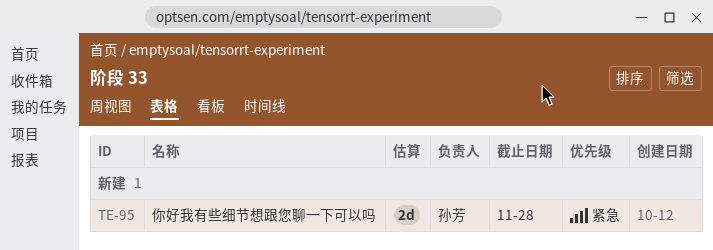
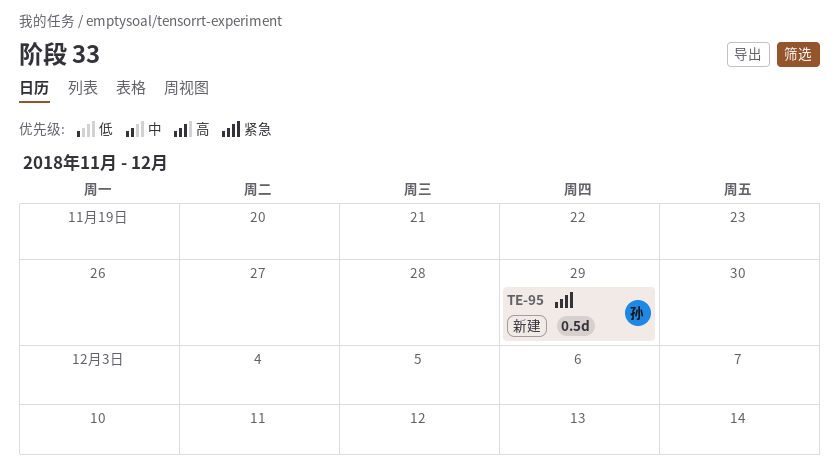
TE-95, estimate: 2d -> 0.5d
TE-95, due: Nov 28 -> Nov 29

